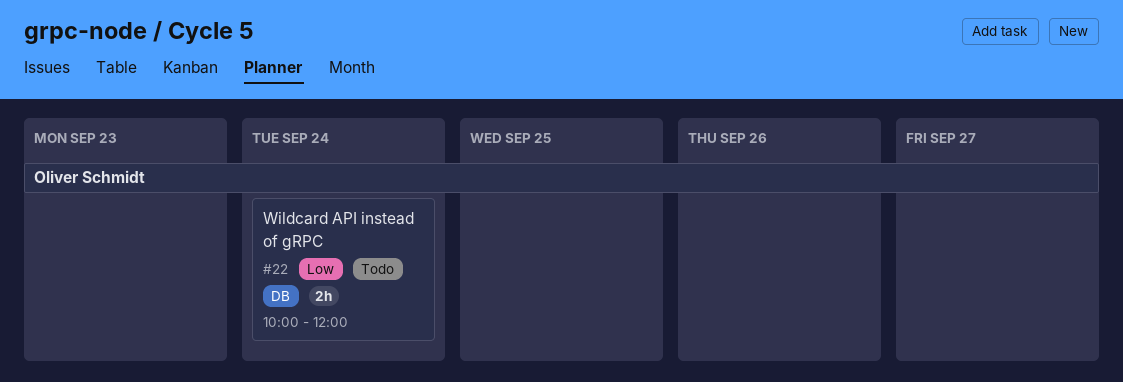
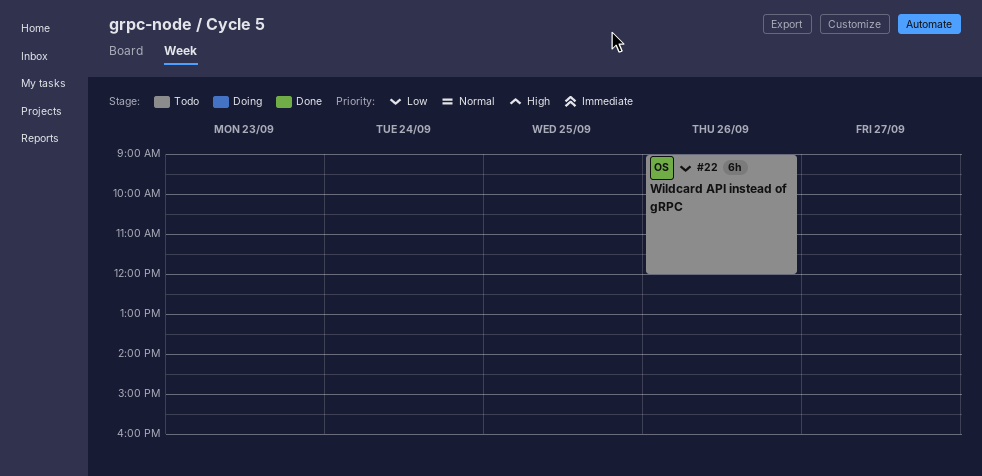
#22, estimate: 2h -> 6h
#22, day: Sep 24 -> Sep 26
#22, begins: 10:00 -> 09:00

